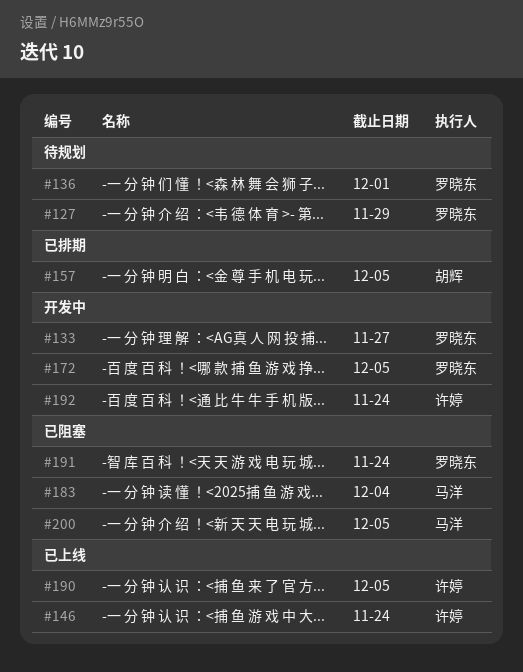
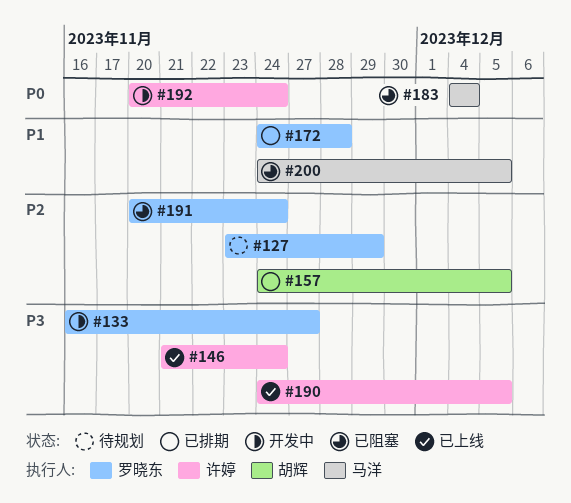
#136: present -> none
#172, status: 开发中 -> 已排期
#172, due: Dec 5 -> Nov 28

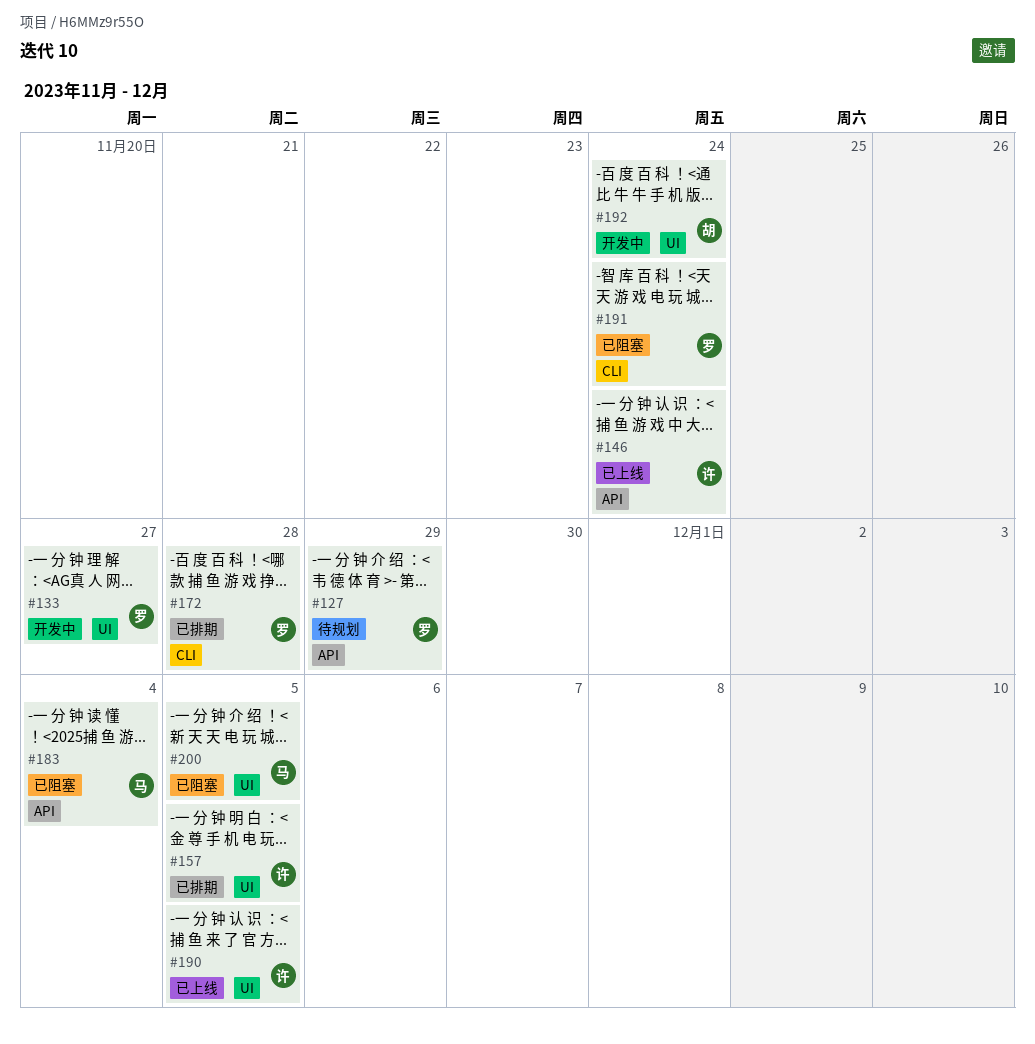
#157, owner: 胡辉 -> 许婷
#192, owner: 许婷 -> 胡辉

